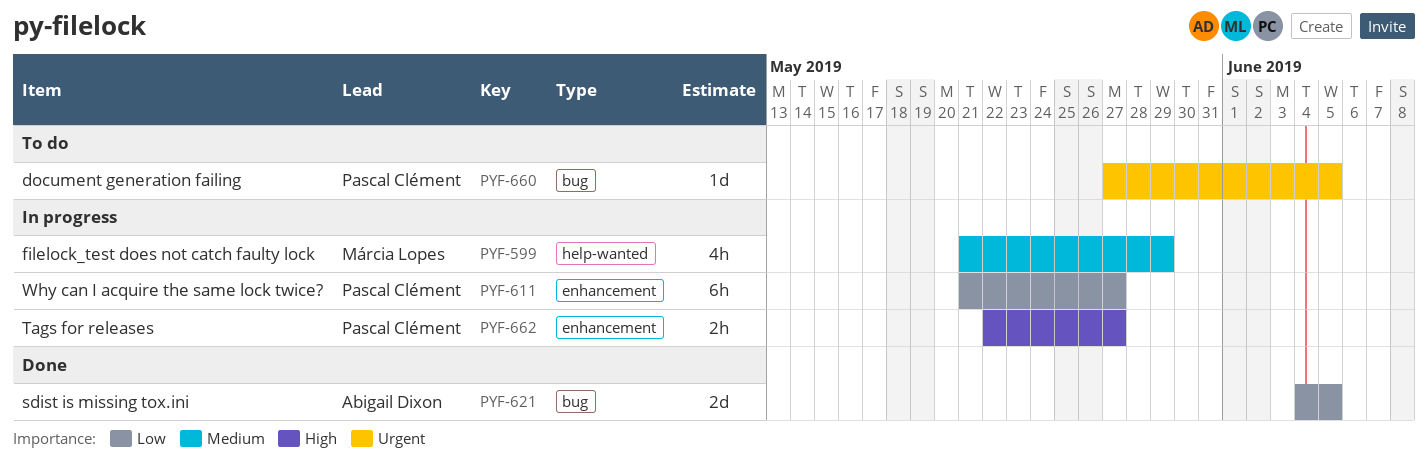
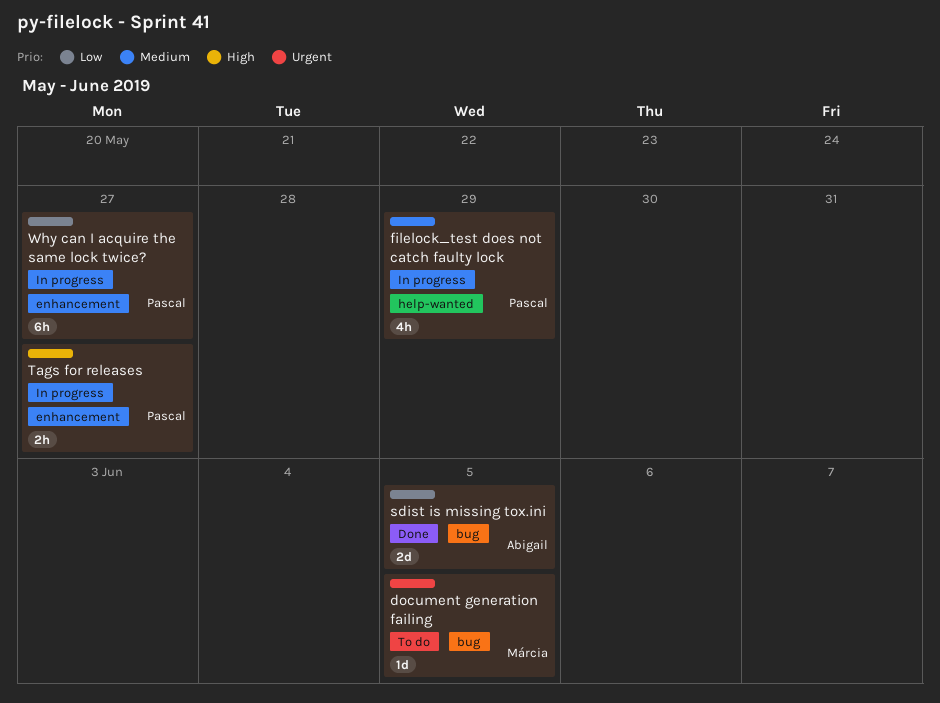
document generation failing, owner: Pascal Clément -> Márcia Lopes
filelock_test does not catch faulty lock, owner: Márcia Lopes -> Pascal Clément

